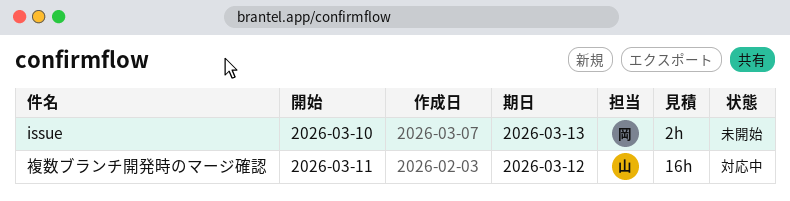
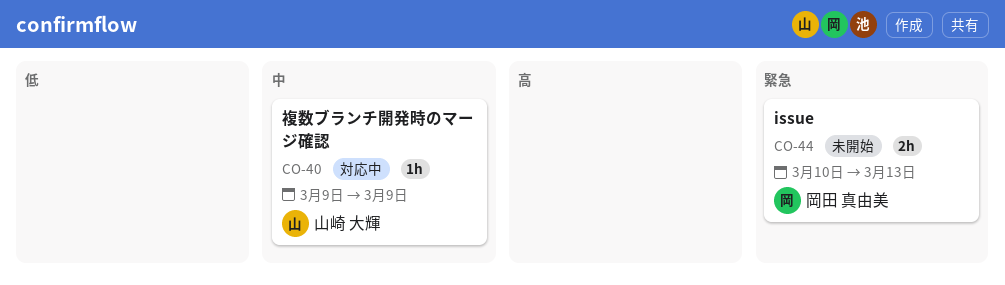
複数ブランチ開発時のマージ確認, estimate: 16h -> 1h
複数ブランチ開発時のマージ確認, start: Mar 11 -> Mar 9
複数ブランチ開発時のマージ確認, due: Mar 12 -> Mar 9

